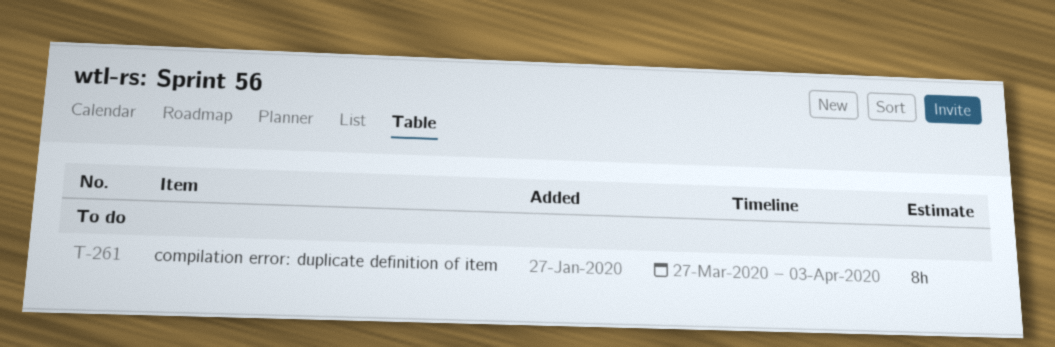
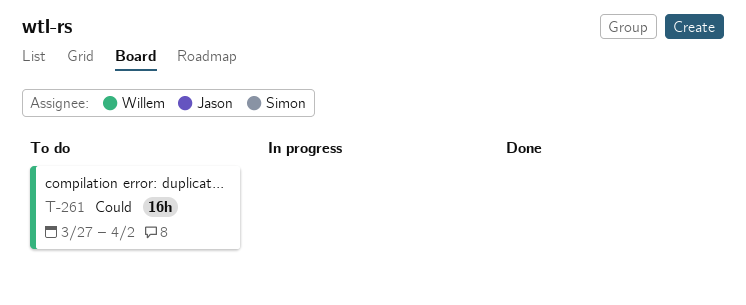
T-261, estimate: 8h -> 16h
T-261, due: Apr 3 -> Apr 2

